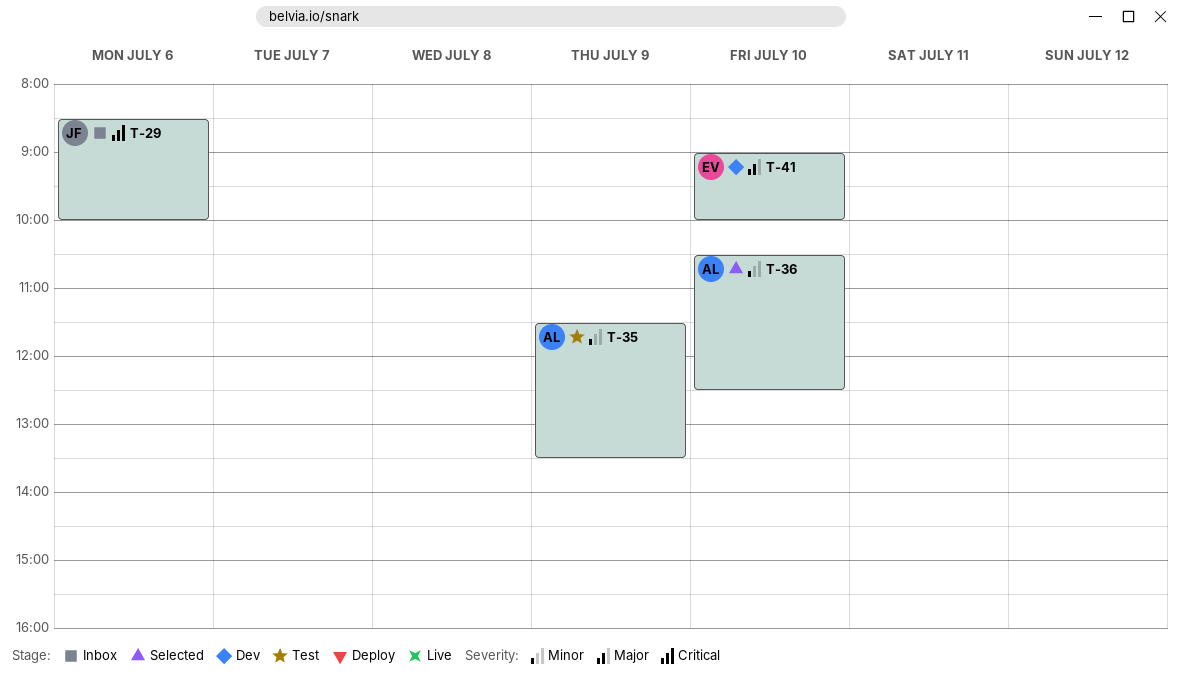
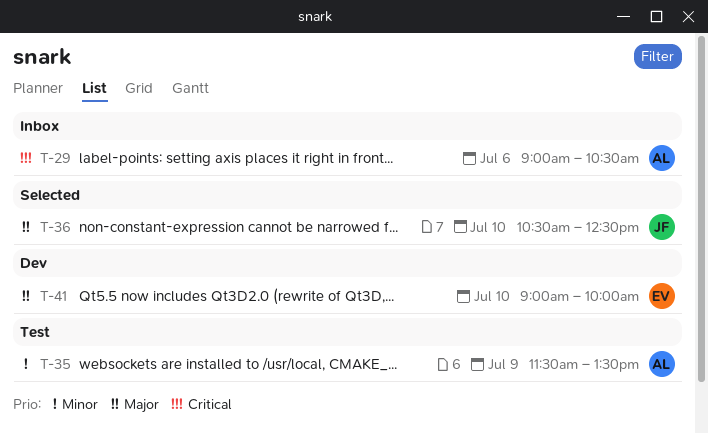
T-29, owner: JF -> AL
T-29, begins: 08:30 -> 09:00
T-29, ends: 10:00 -> 10:30
T-36, owner: AL -> JF
T-36, priority: Minor -> Major

